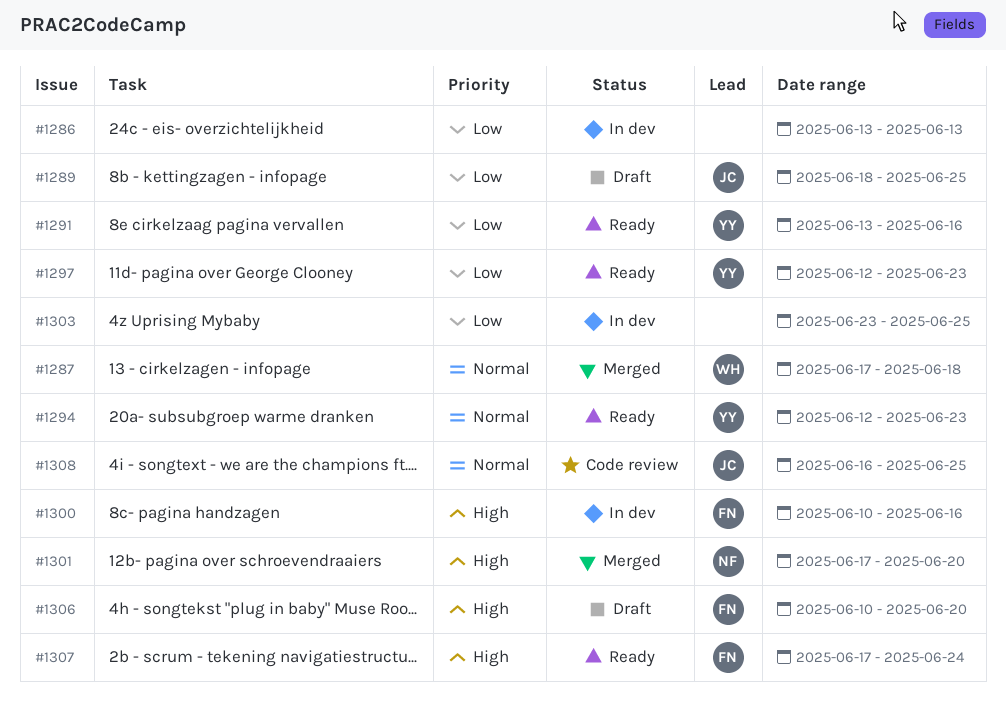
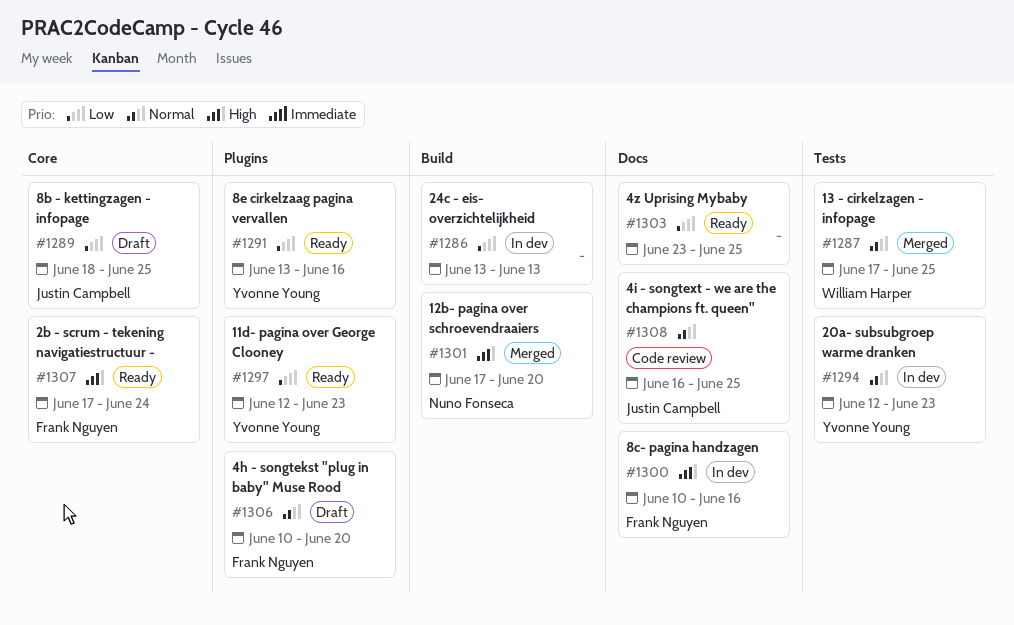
#1287, due: Jun 18 -> Jun 25
#1294, status: Ready -> In dev
#1303, status: In dev -> Ready
#1306, priority: High -> Normal

